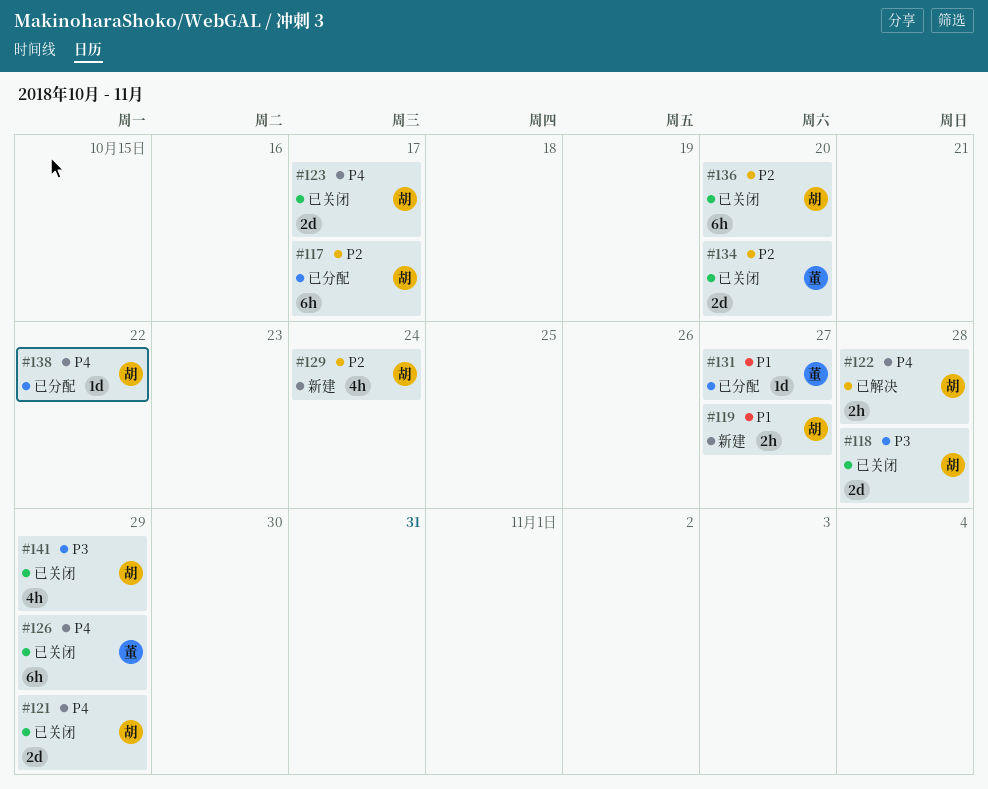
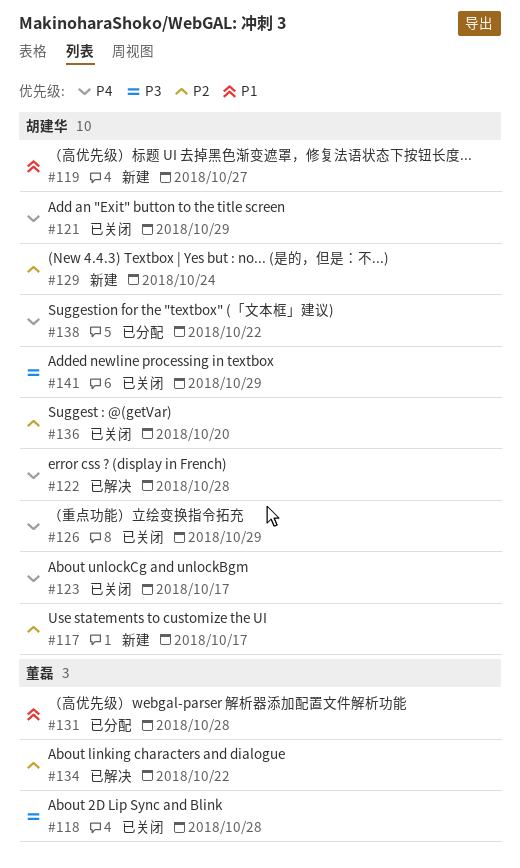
#117, status: 已分配 -> 新建
#118, owner: 胡建华 -> 董磊
#126, owner: 董磊 -> 胡建华
#131, due: Oct 27 -> Oct 28
#134, status: 已关闭 -> 已解决
#134, due: Oct 20 -> Oct 22

